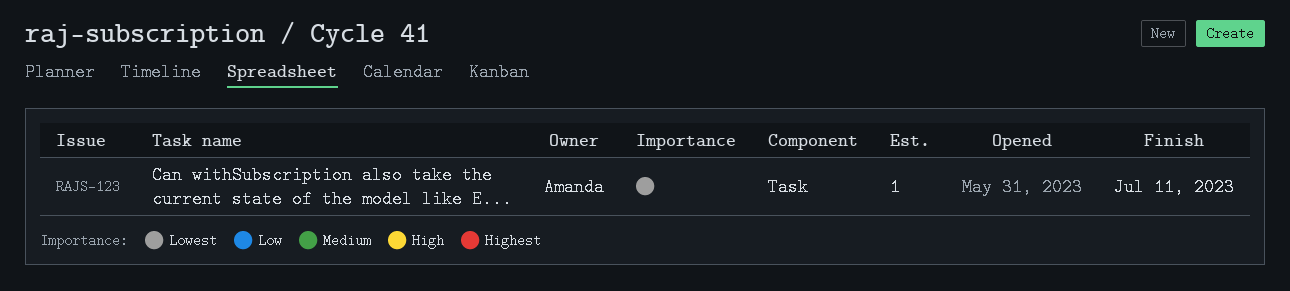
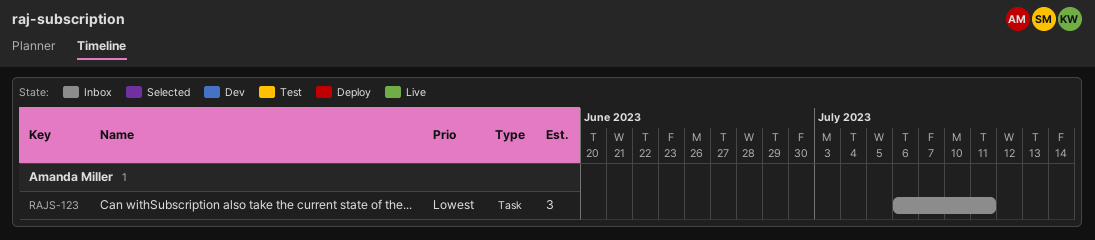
RAJS-123, estimate: 1 -> 3

